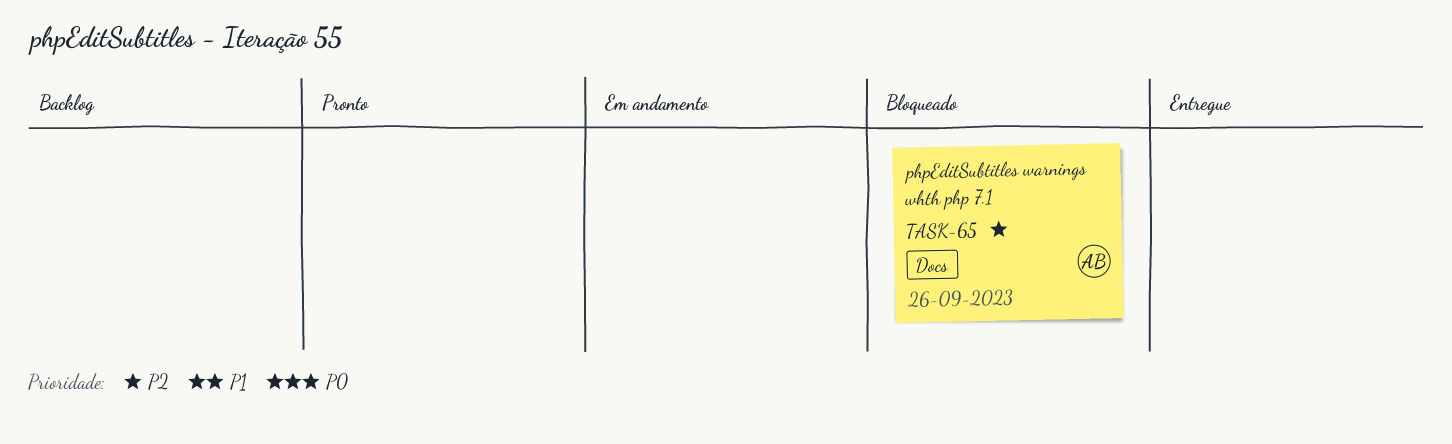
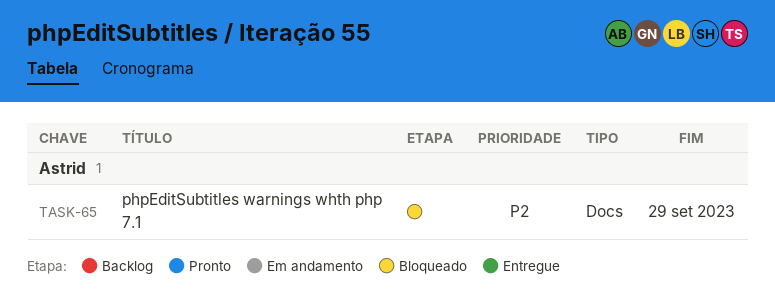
TASK-65, due: Sep 26 -> Sep 29

